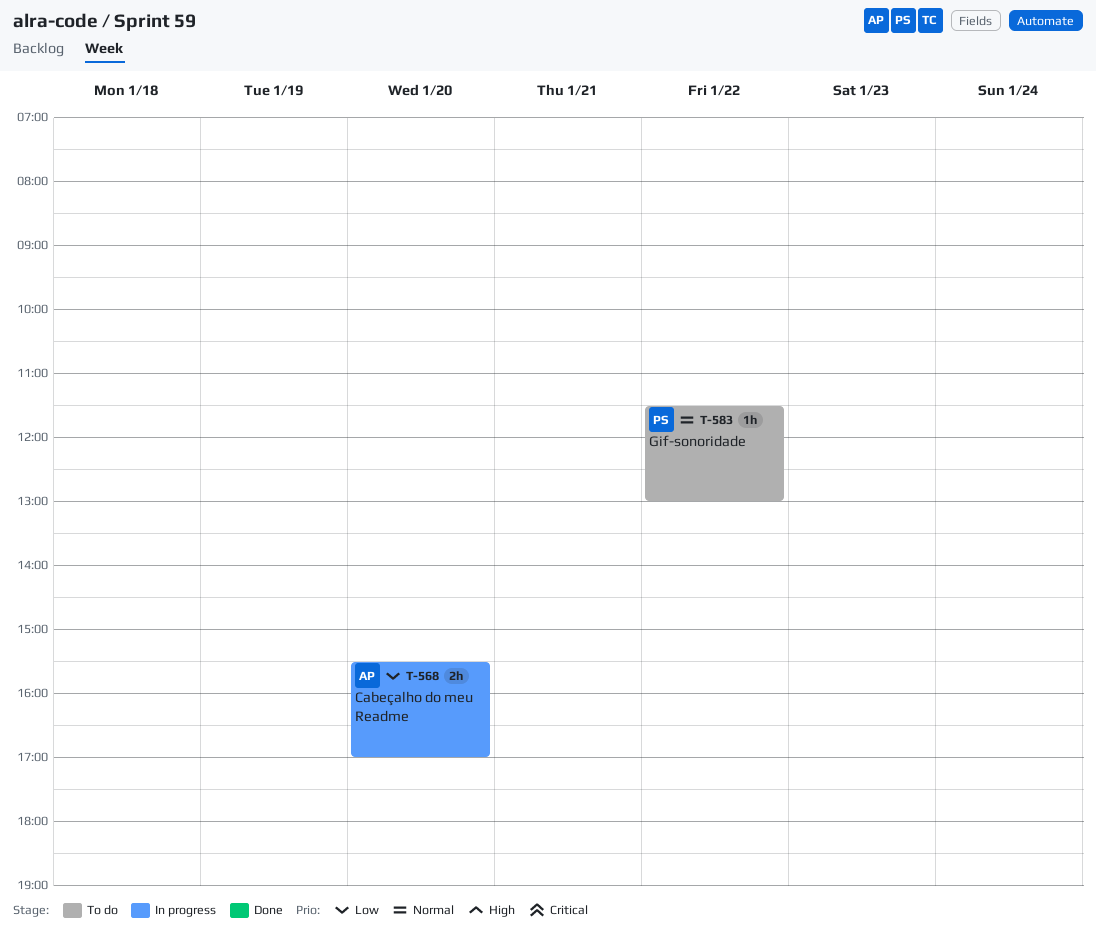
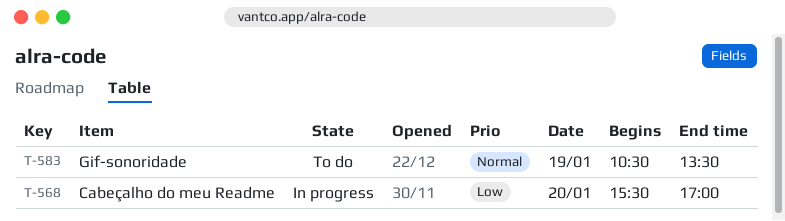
T-583, day: Jan 22 -> Jan 19
T-583, begins: 11:30 -> 10:30
T-583, ends: 13:00 -> 13:30

